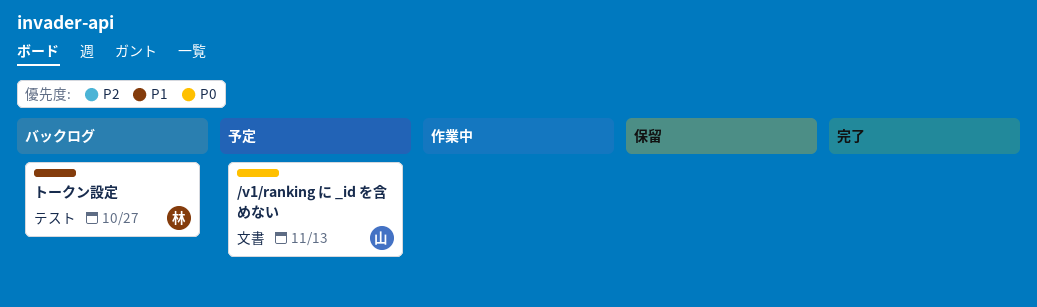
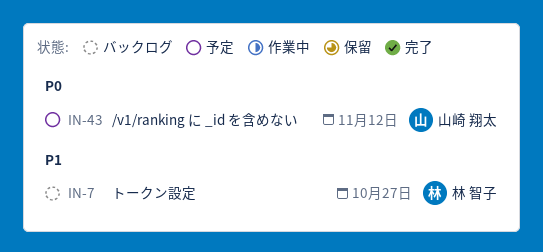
/v1/ranking に _id を含めない, due: Nov 13 -> Nov 12

